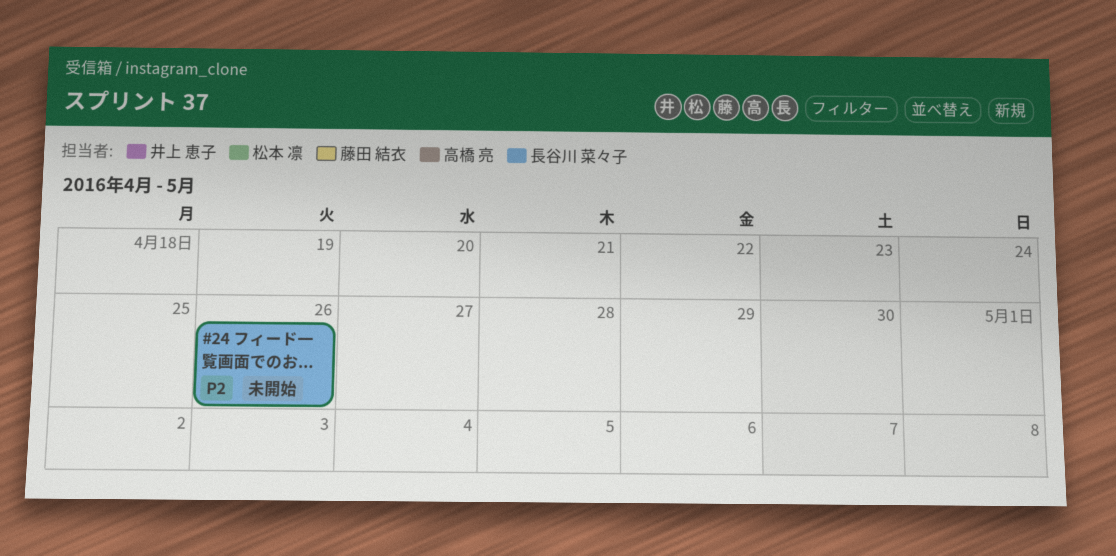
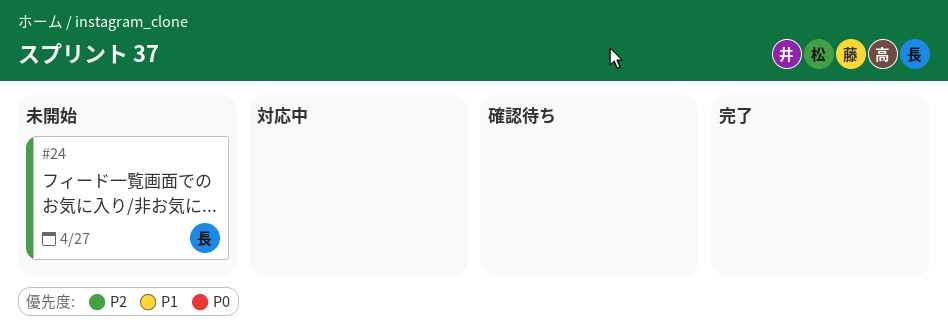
#24, due: Apr 26 -> Apr 27

